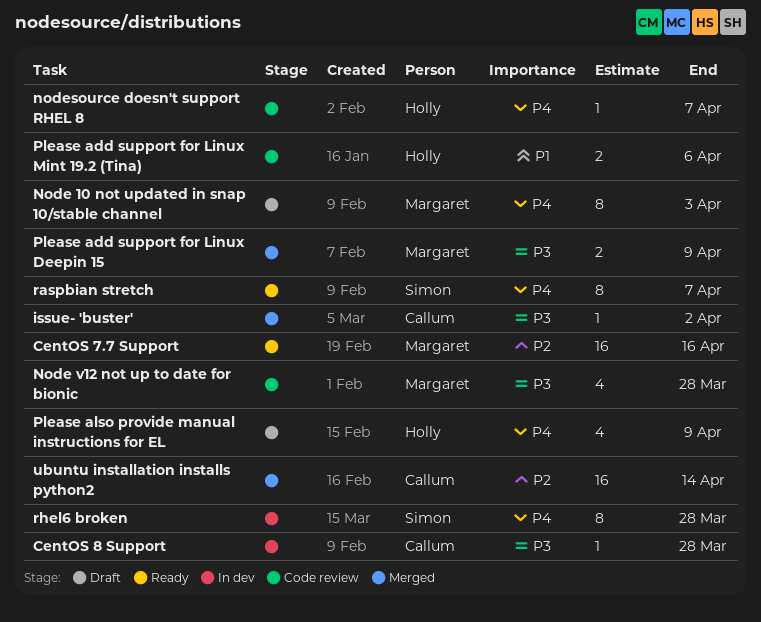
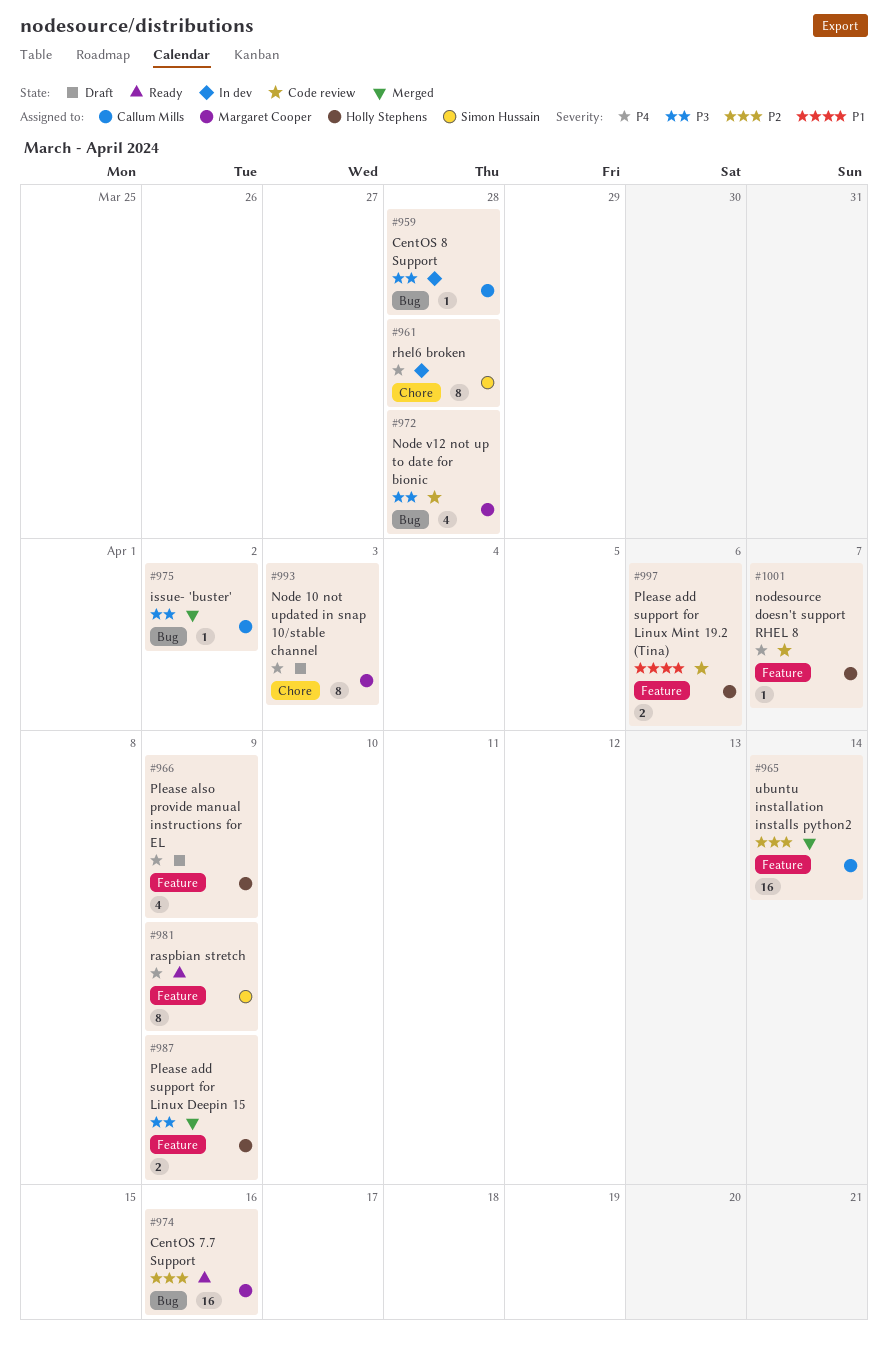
Please add support for Linux Deepin 15, owner: Margaret Cooper -> Holly Stephens
raspbian stretch, due: Apr 7 -> Apr 9

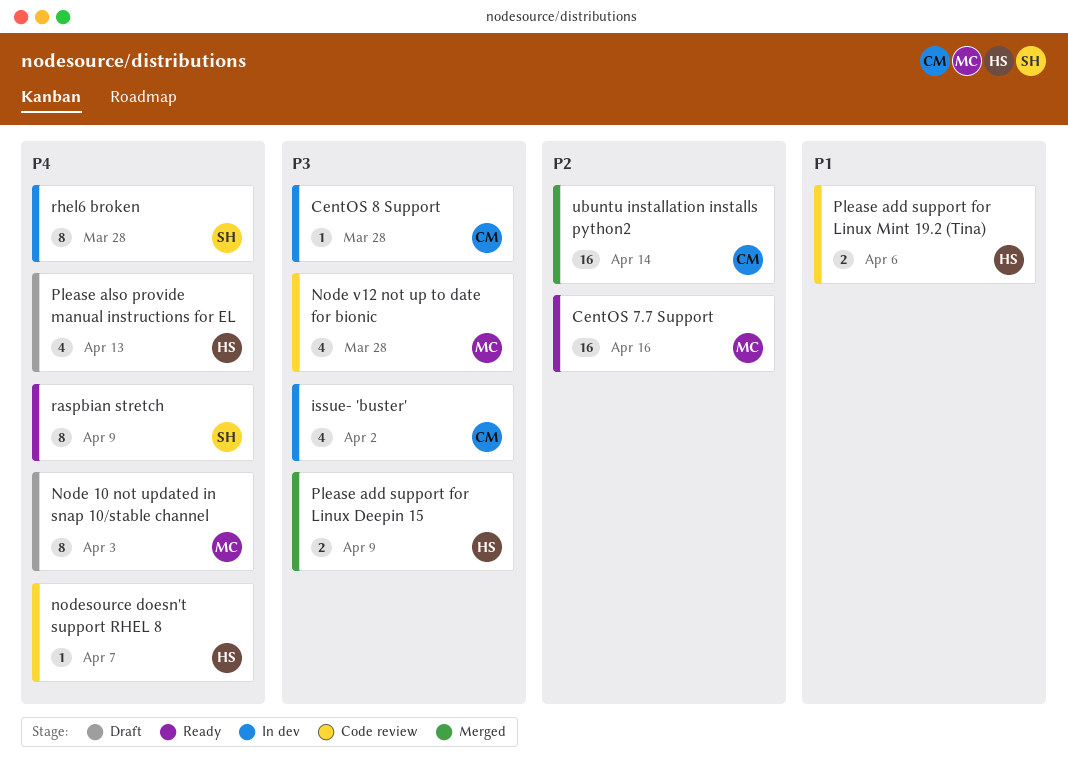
issue- 'buster', status: Merged -> In dev
issue- 'buster', estimate: 1 -> 4
Please also provide manual instructions for EL, due: Apr 9 -> Apr 13

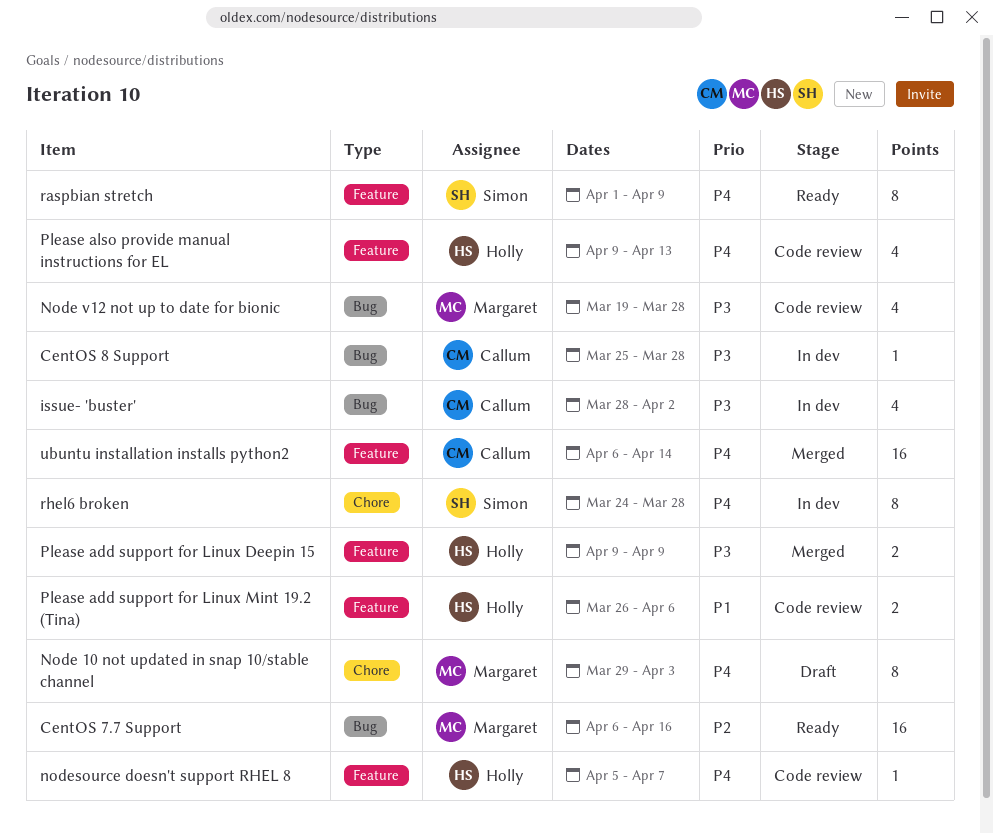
Please also provide manual instructions for EL, status: Draft -> Code review
ubuntu installation installs python2, priority: P2 -> P4

